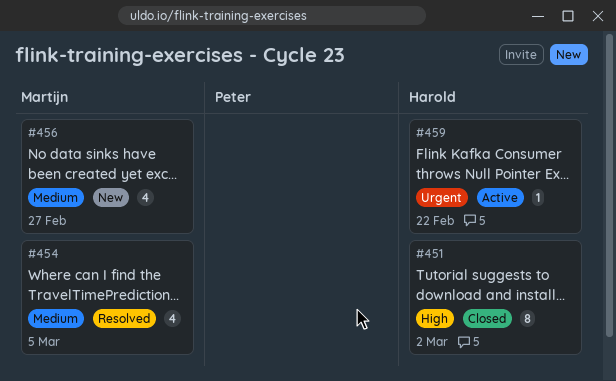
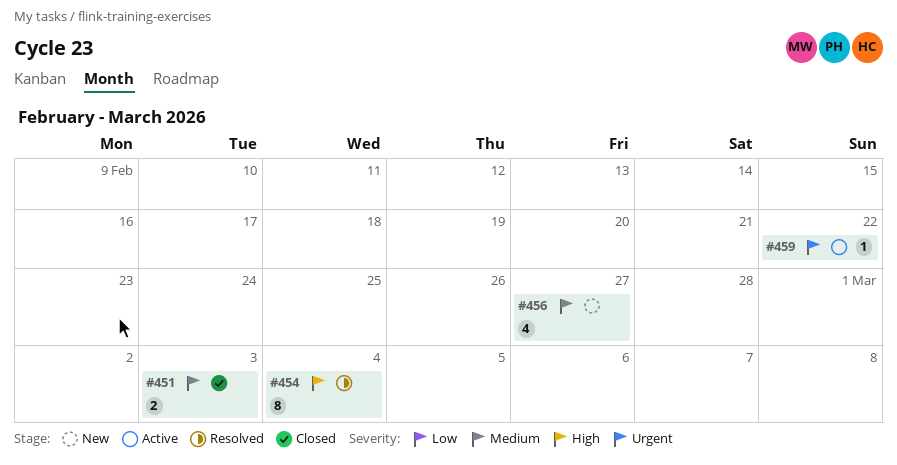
#451, priority: High -> Medium
#451, estimate: 8 -> 2
#451, due: Mar 2 -> Mar 3
#454, priority: Medium -> High
#454, estimate: 4 -> 8
#454, due: Mar 5 -> Mar 4

